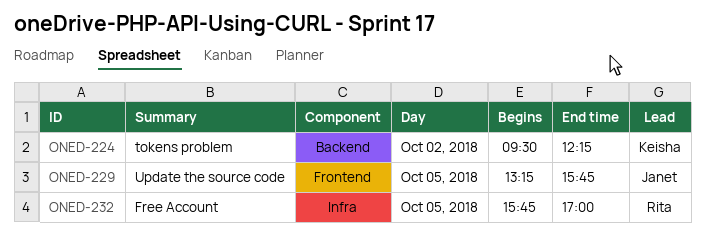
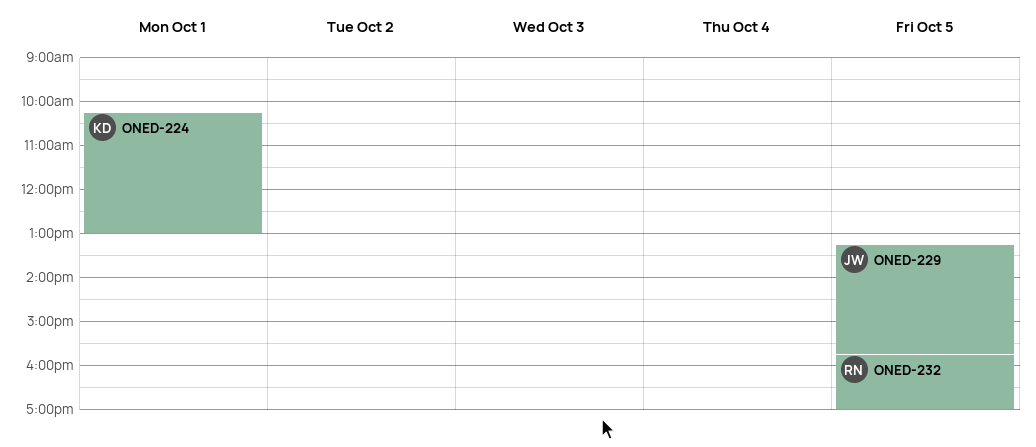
ONED-224, day: Oct 2 -> Oct 1
ONED-224, begins: 09:30 -> 10:15
ONED-224, ends: 12:15 -> 13:00

